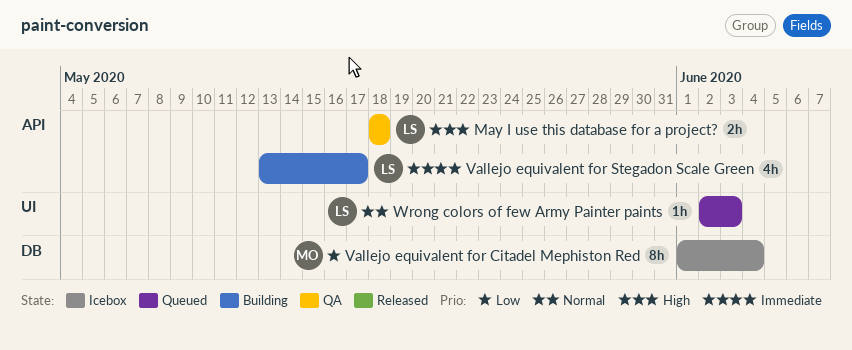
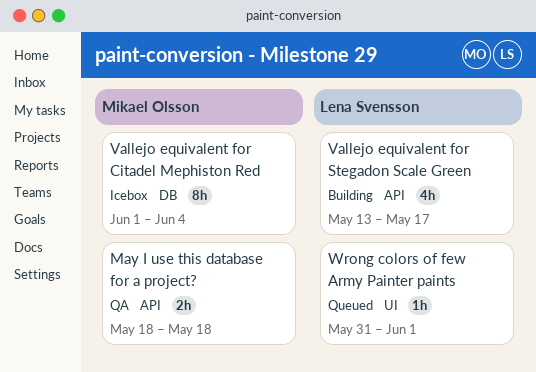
May I use this database for a project?, owner: Lena Svensson -> Mikael Olsson
Wrong colors of few Army Painter paints, start: Jun 2 -> May 31
Wrong colors of few Army Painter paints, due: Jun 3 -> Jun 1

